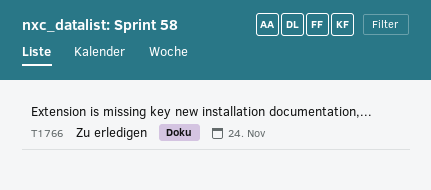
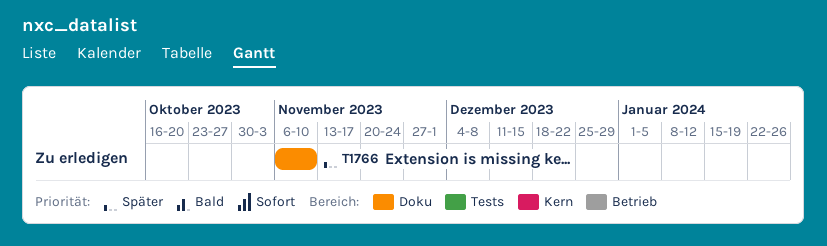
T1766, due: Nov 24 -> Nov 10

